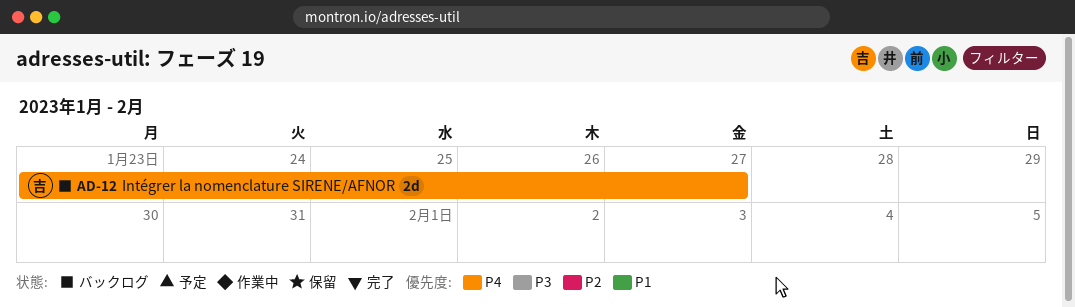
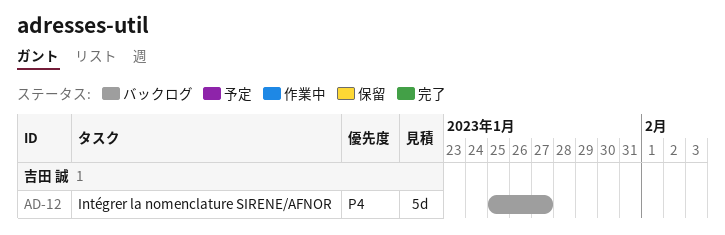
AD-12, estimate: 2d -> 5d
AD-12, start: Jan 23 -> Jan 25

